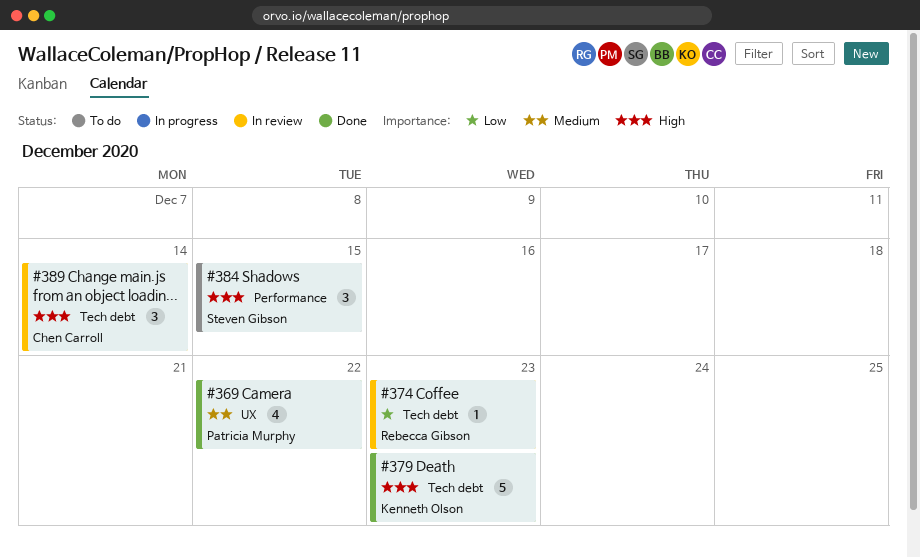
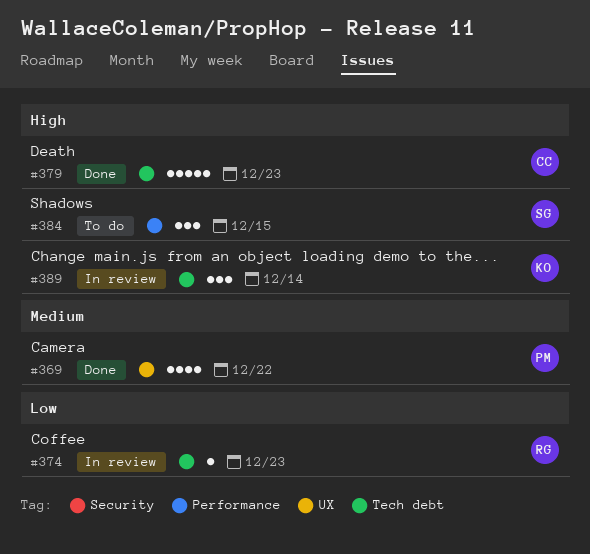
#379, owner: Kenneth Olson -> Chen Carroll
#389, owner: Chen Carroll -> Kenneth Olson

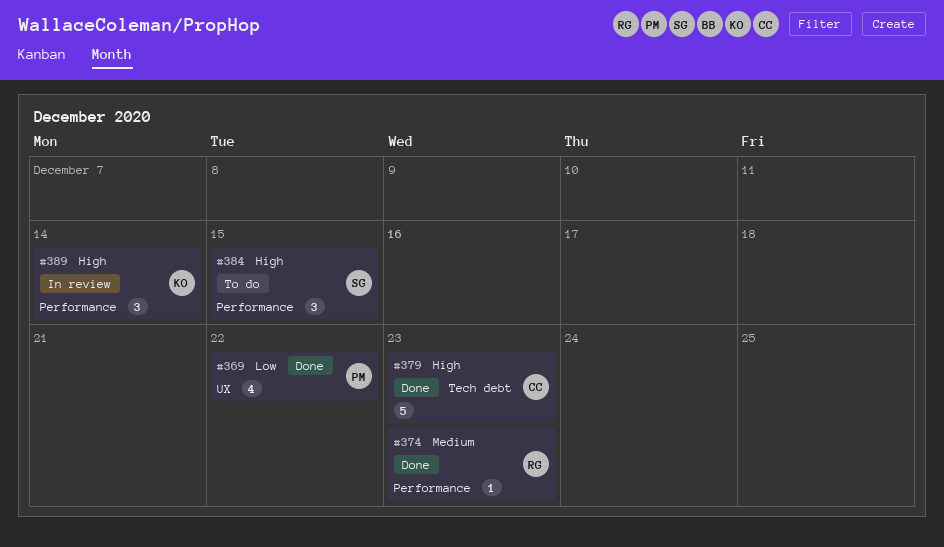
#369, priority: Medium -> Low
#374, status: In review -> Done
#374, priority: Low -> Medium
#374, label: Tech debt -> Performance
#389, label: Tech debt -> Performance

